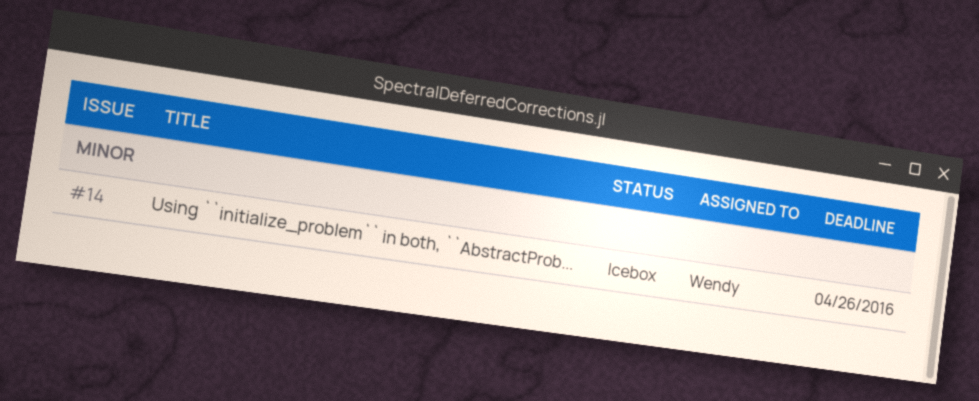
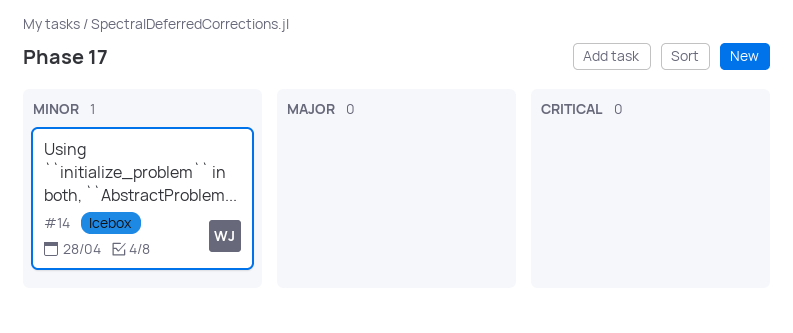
#14, due: Apr 26 -> Apr 28

